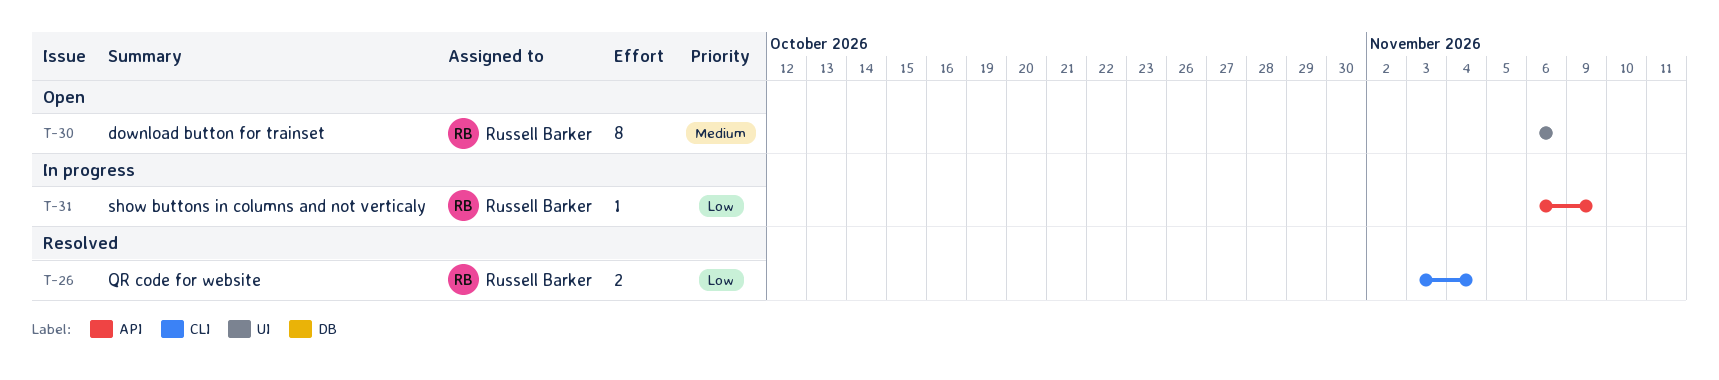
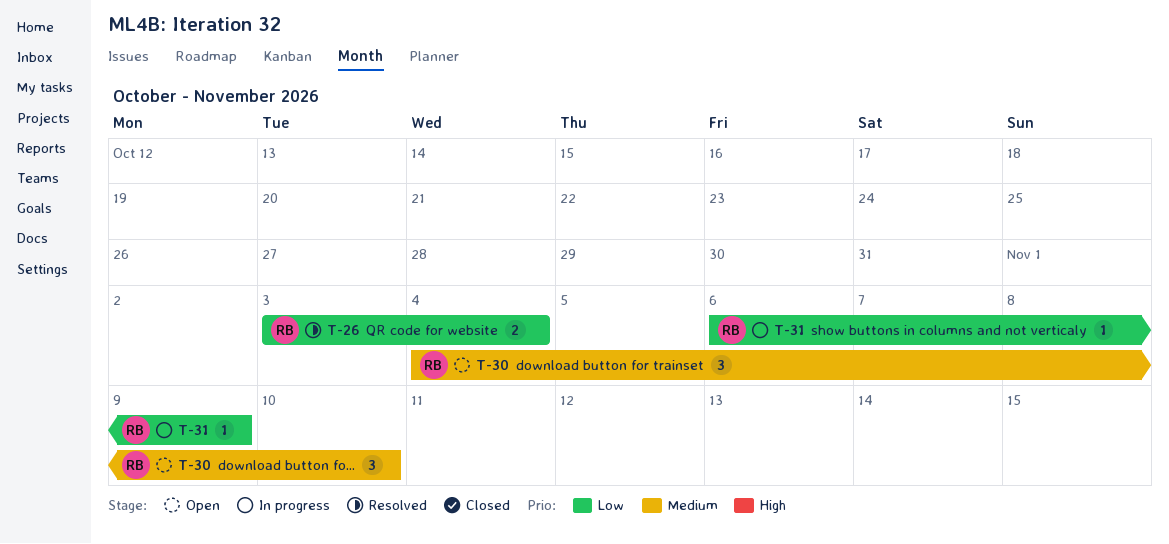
T-30, estimate: 8 -> 3
T-30, start: Nov 6 -> Nov 4
T-30, due: Nov 6 -> Nov 10

